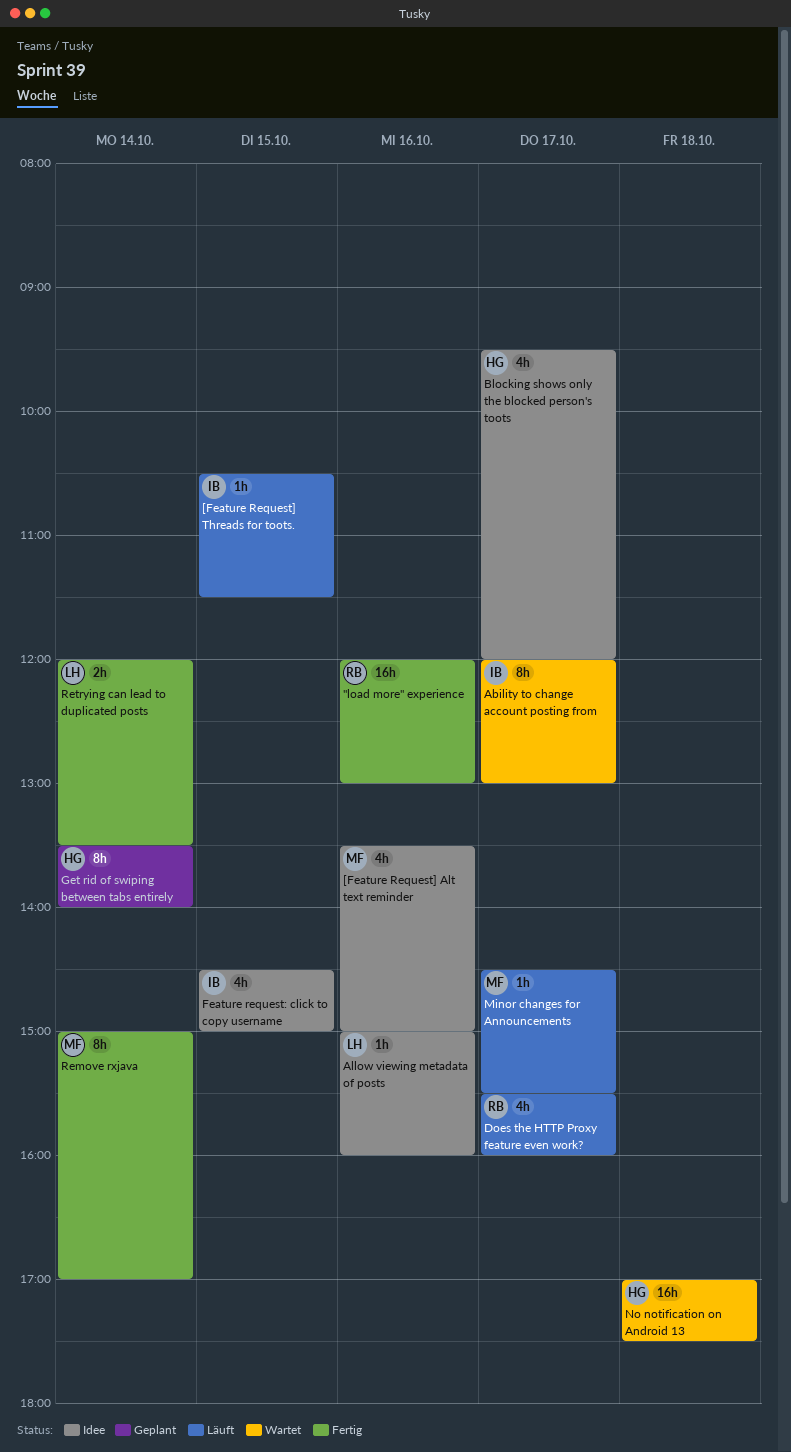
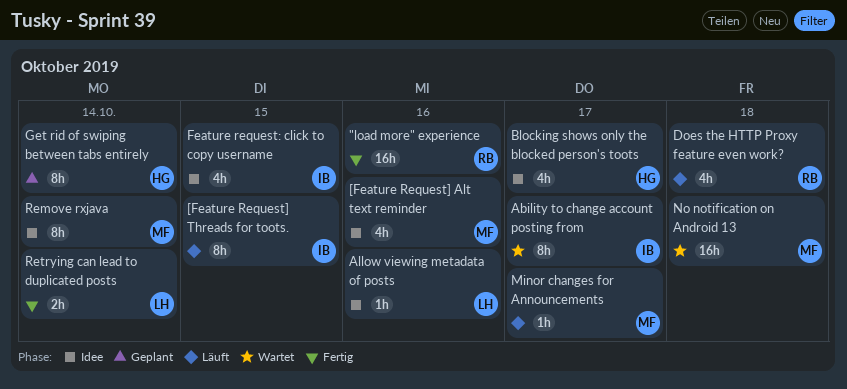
[Feature Request] Threads for toots., estimate: 1h -> 8h
Does the HTTP Proxy feature even work?, day: Oct 17 -> Oct 18
No notification on Android 13, owner: HG -> MF
Remove rxjava, status: Fertig -> Idee

